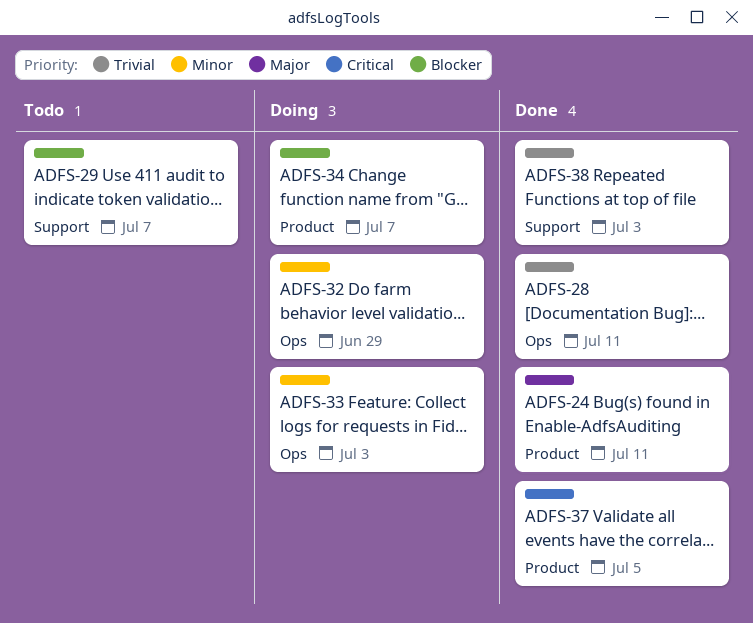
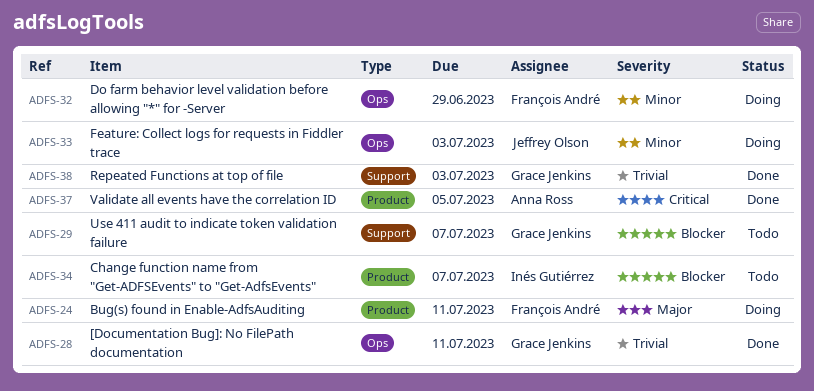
ADFS-24, status: Done -> Doing
ADFS-34, status: Doing -> Todo

